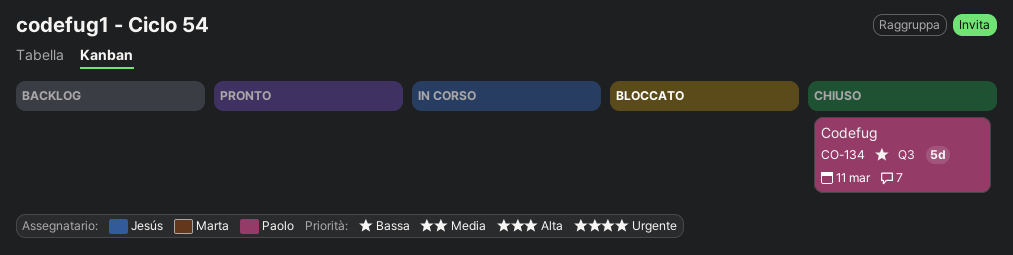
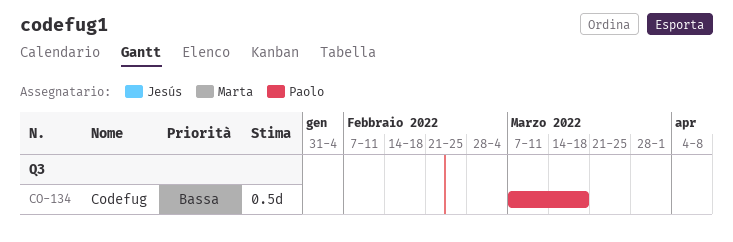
CO-134, estimate: 5d -> 0.5d
CO-134, due: Mar 11 -> Mar 18

